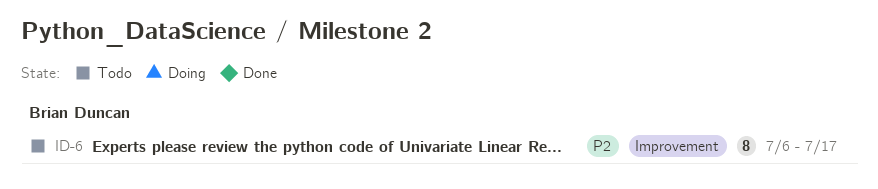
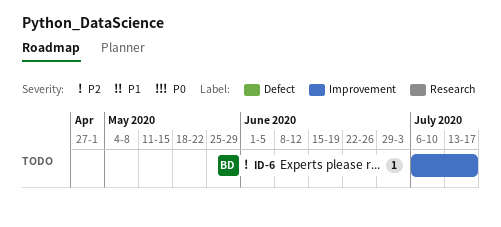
ID-6, estimate: 8 -> 1

